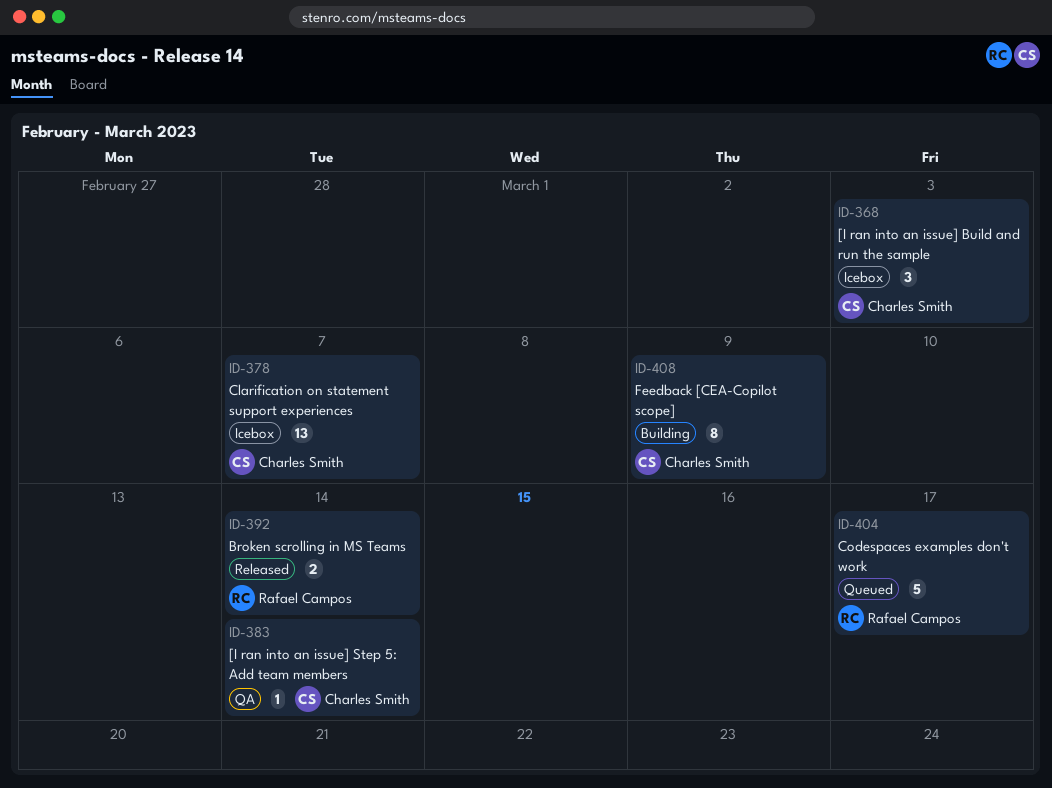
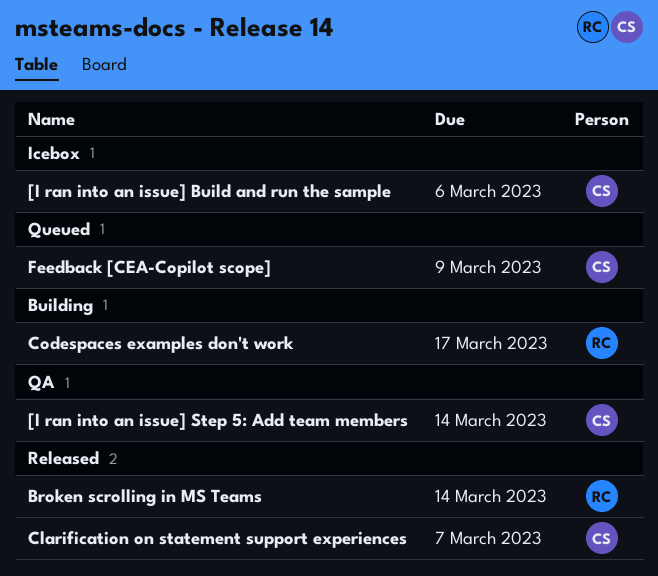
[I ran into an issue] Build and run the sample, due: Mar 3 -> Mar 6
Clarification on statement support experiences, status: Icebox -> Released
Codespaces examples don't work, status: Queued -> Building
Feedback [CEA-Copilot scope], status: Building -> Queued

